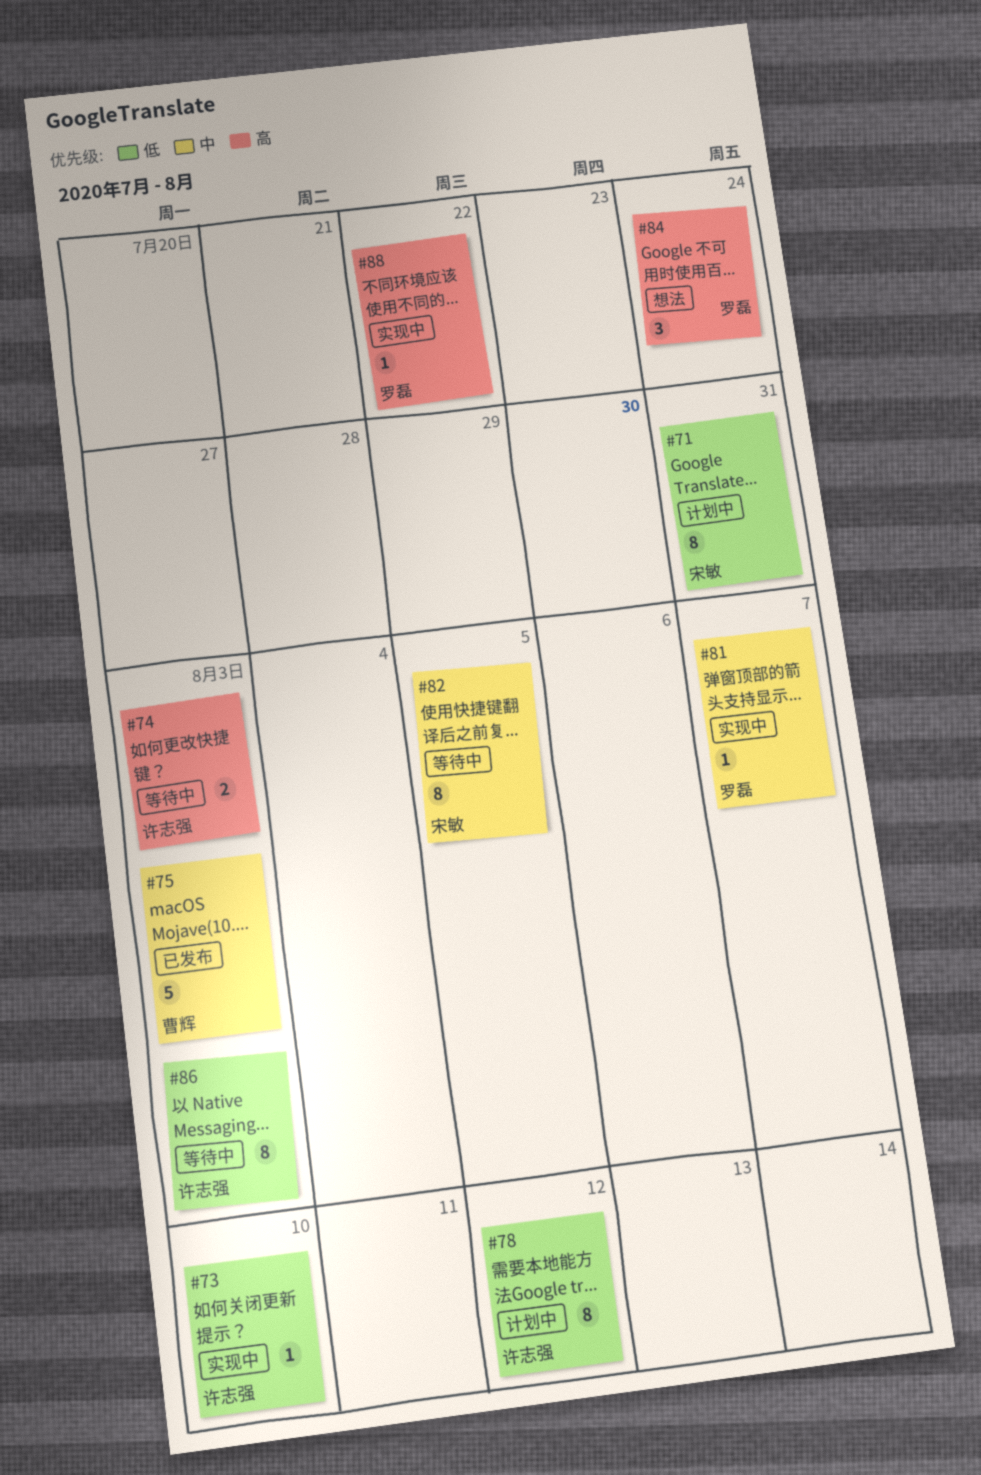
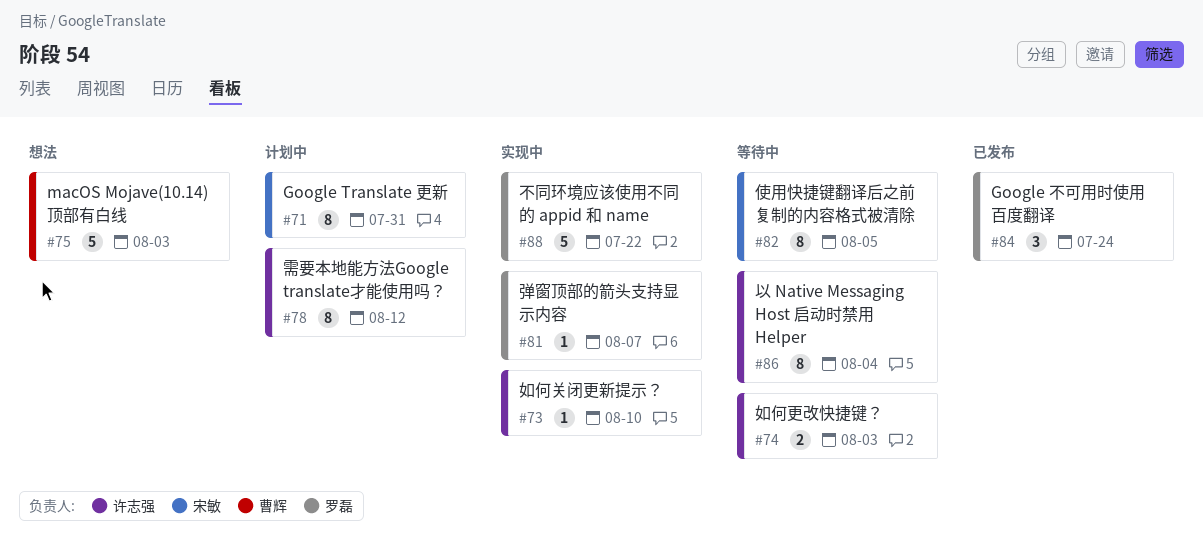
#75, status: 已发布 -> 想法
#84, status: 想法 -> 已发布
#86, due: Aug 3 -> Aug 4
#88, estimate: 1 -> 5

